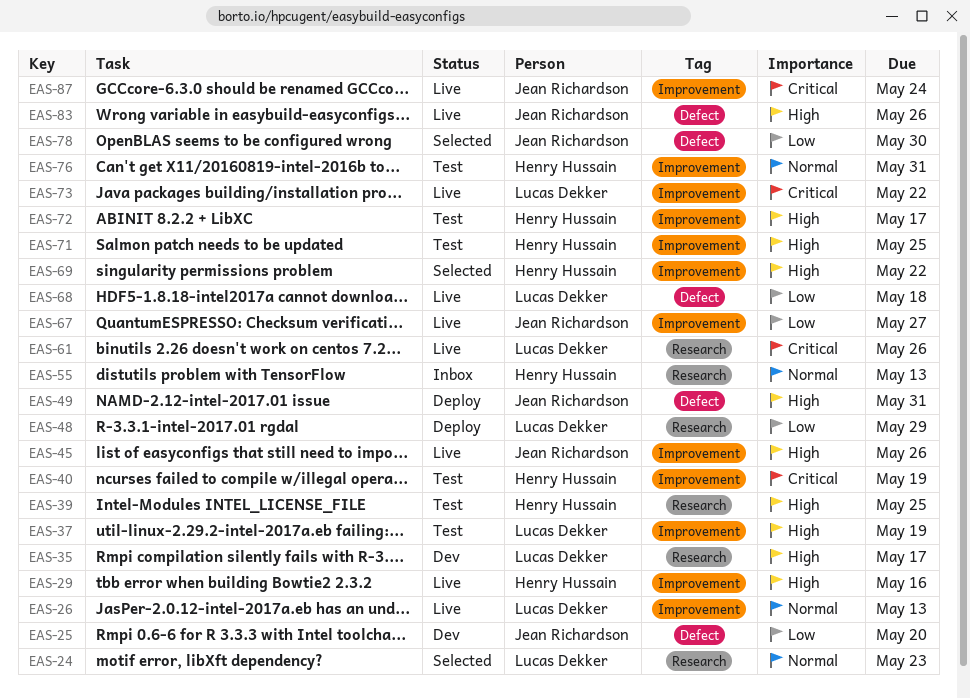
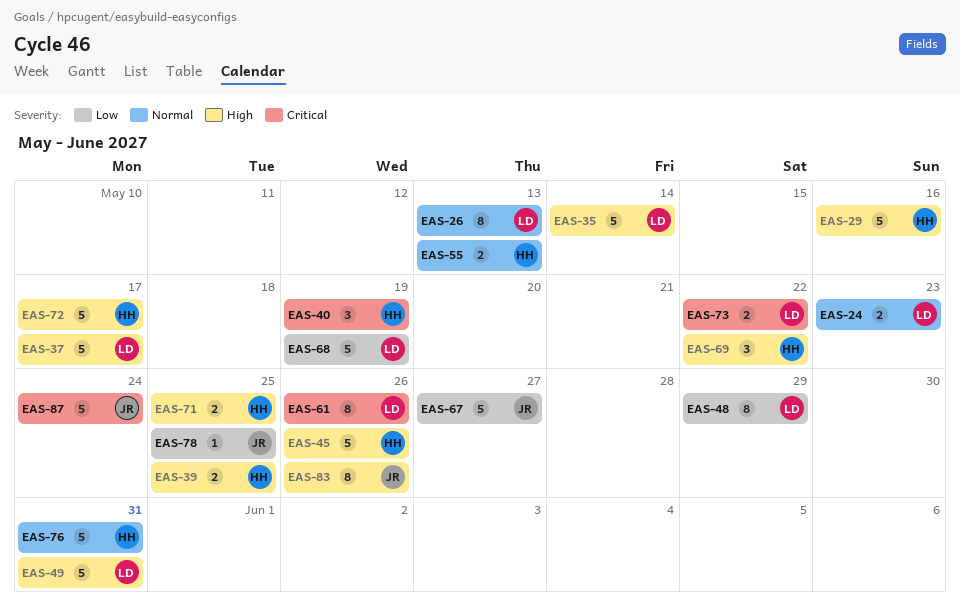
EAS-25: present -> none
EAS-35, due: May 17 -> May 14
EAS-37, due: May 19 -> May 17
EAS-45, owner: Jean Richardson -> Henry Hussain
EAS-49, owner: Jean Richardson -> Lucas Dekker
EAS-68, due: May 18 -> May 19
EAS-78, due: May 30 -> May 25

